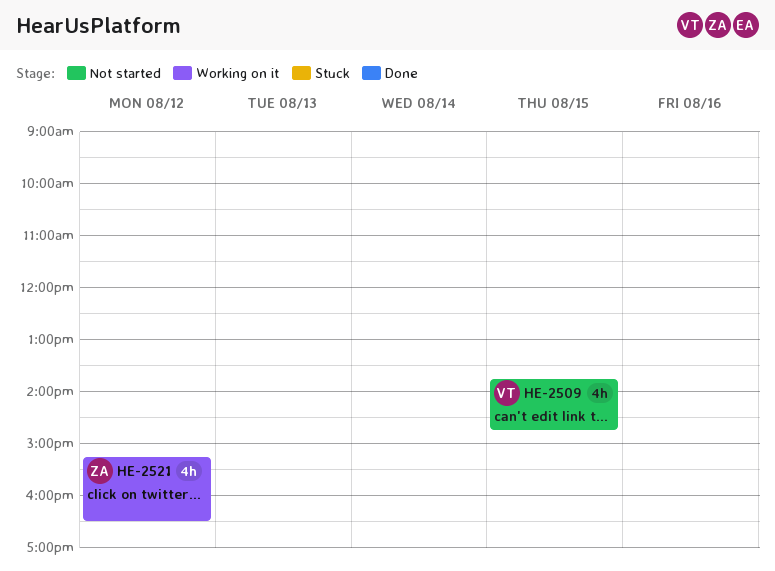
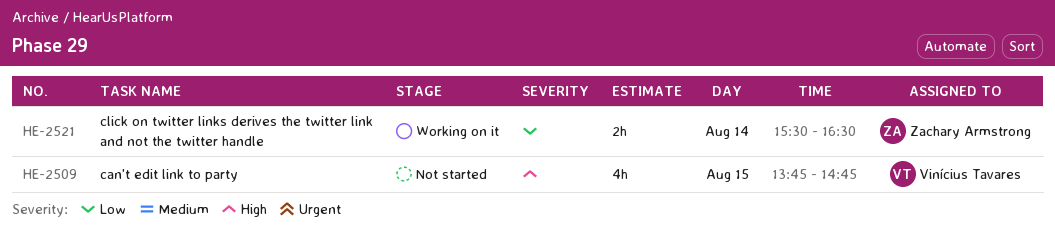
HE-2521, estimate: 4h -> 2h
HE-2521, day: Aug 12 -> Aug 14
HE-2521, begins: 15:15 -> 15:30

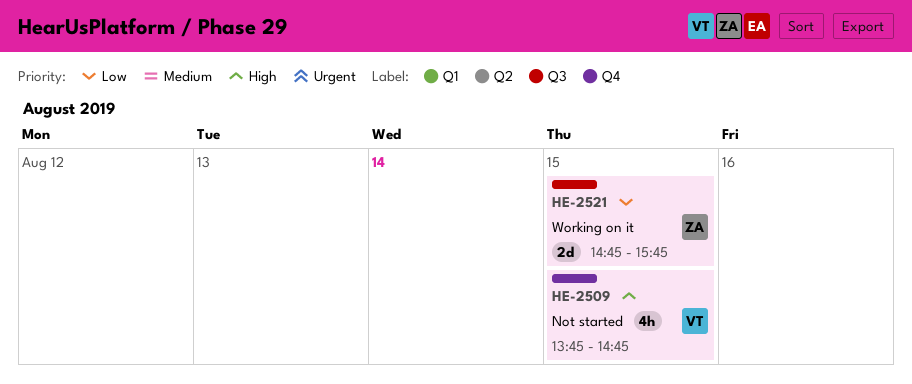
HE-2521, estimate: 2h -> 2d
HE-2521, day: Aug 14 -> Aug 15
HE-2521, begins: 15:30 -> 14:45
HE-2521, ends: 16:30 -> 15:45

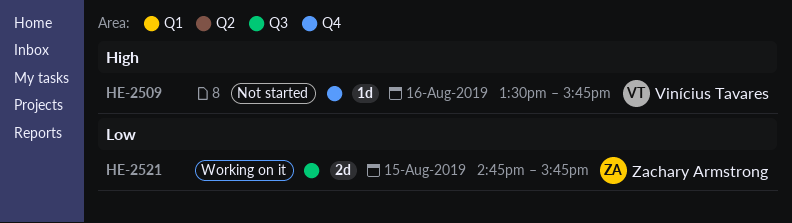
HE-2509, estimate: 4h -> 1d
HE-2509, day: Aug 15 -> Aug 16
HE-2509, begins: 13:45 -> 13:30
HE-2509, ends: 14:45 -> 15:45

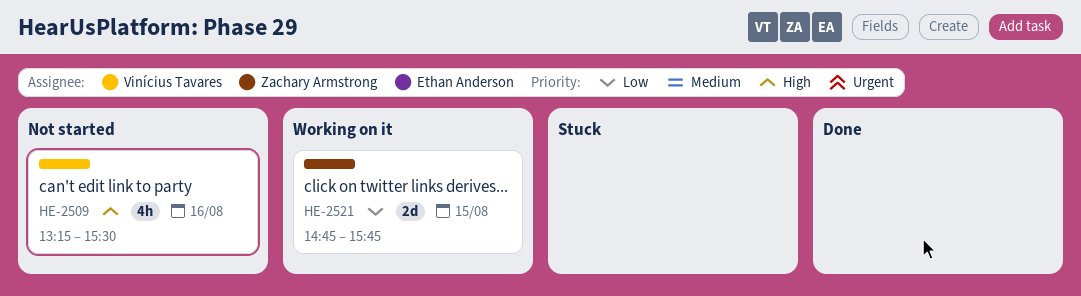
HE-2509, estimate: 1d -> 4h
HE-2509, begins: 13:30 -> 13:15
HE-2509, ends: 15:45 -> 15:30

